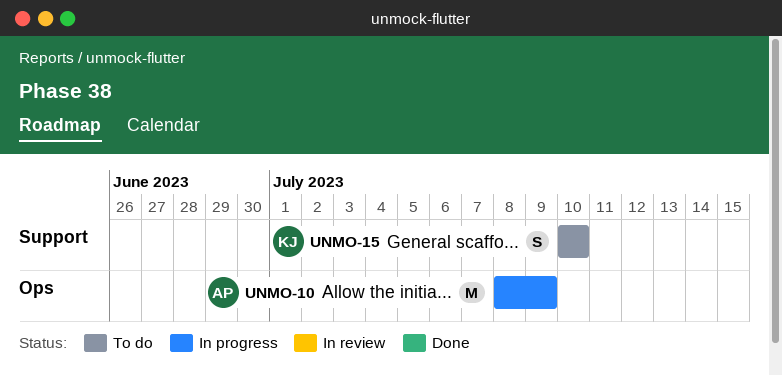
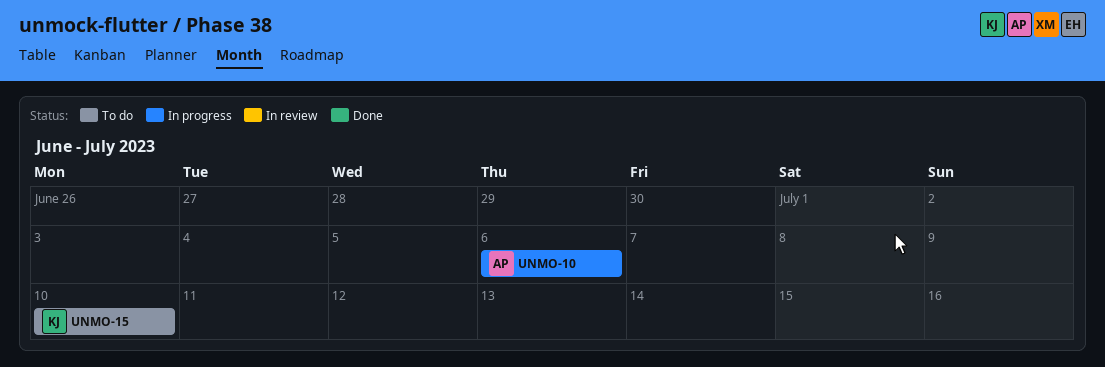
UNMO-10, start: Jul 8 -> Jul 6
UNMO-10, due: Jul 9 -> Jul 6

